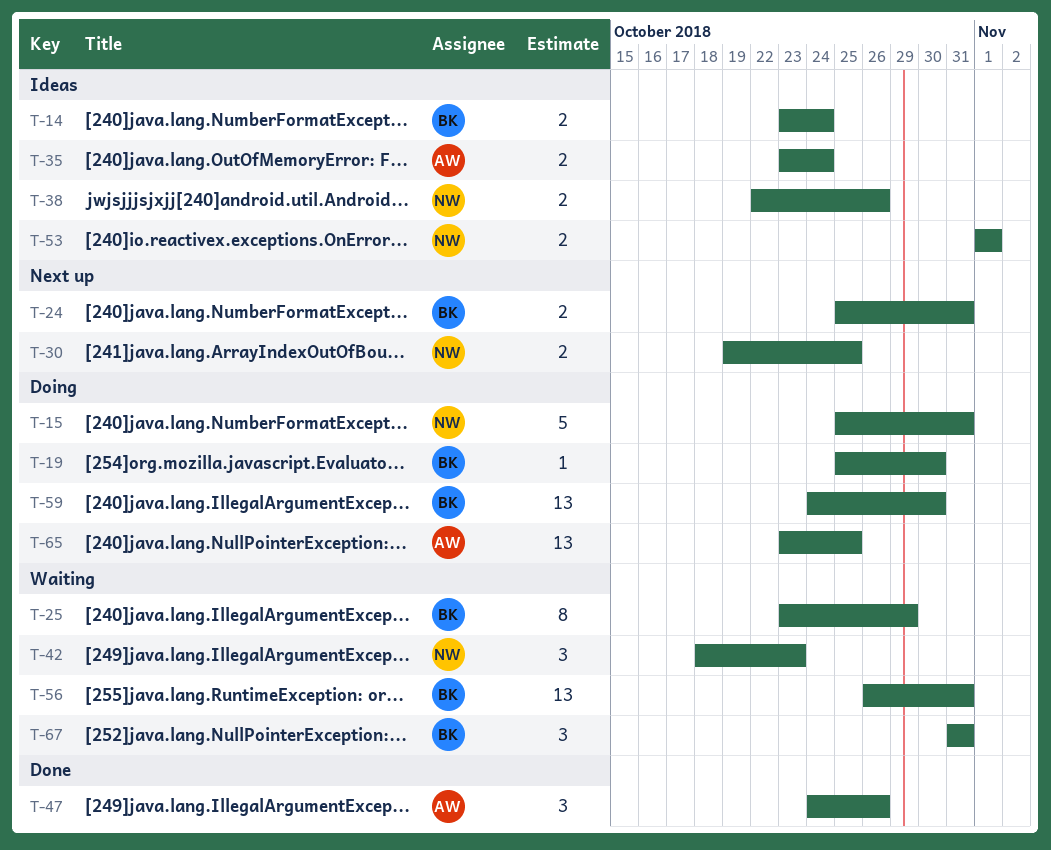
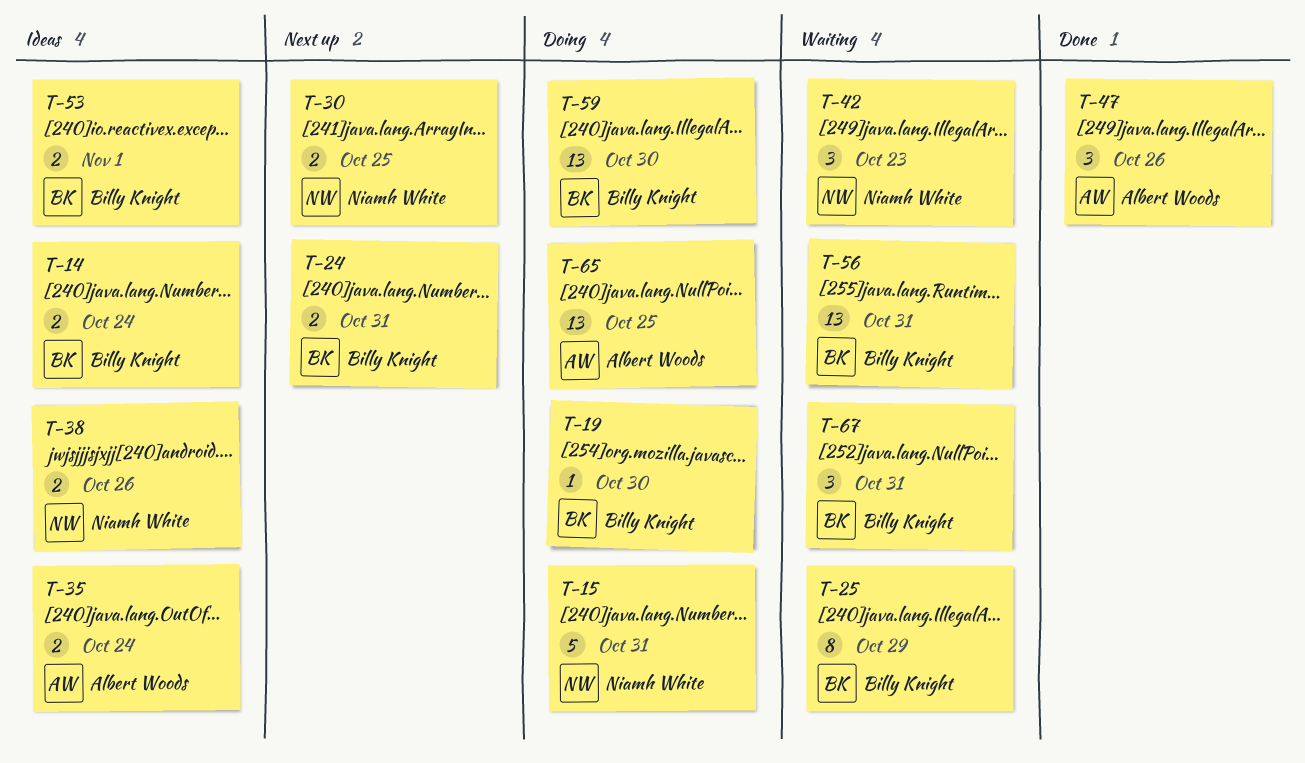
T-53, owner: Niamh White -> Billy Knight

